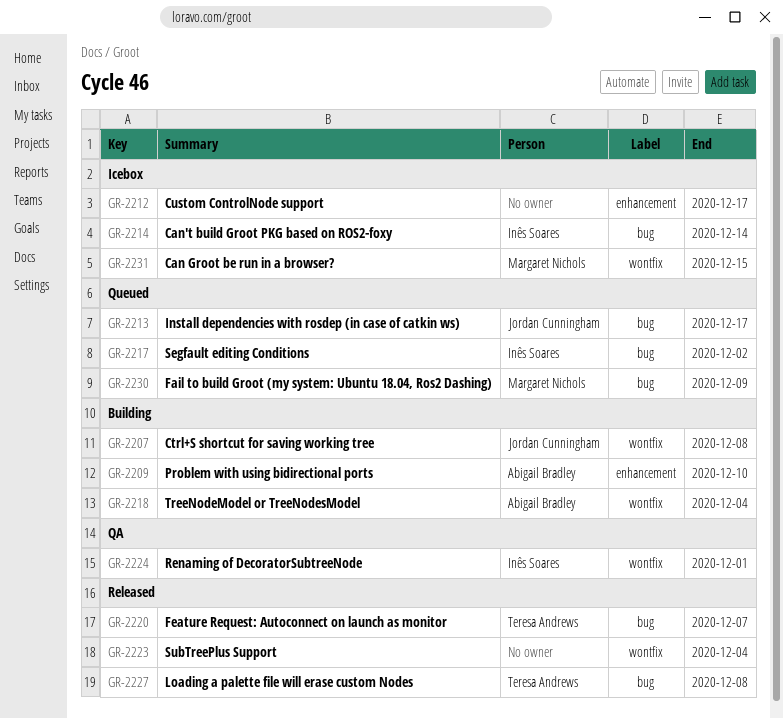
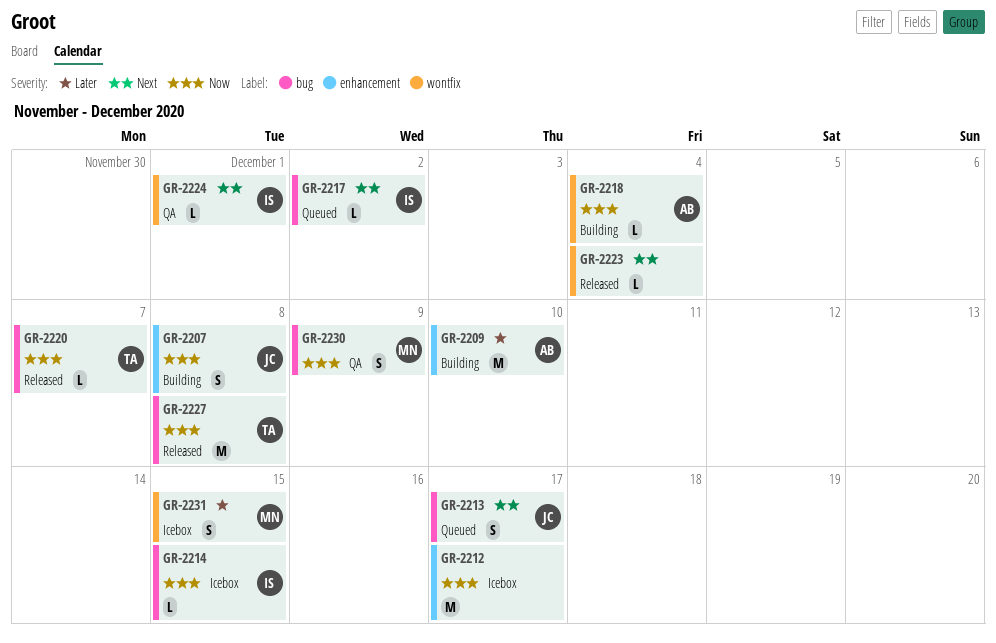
GR-2207, label: wontfix -> enhancement
GR-2214, due: Dec 14 -> Dec 15
GR-2230, status: Queued -> QA

